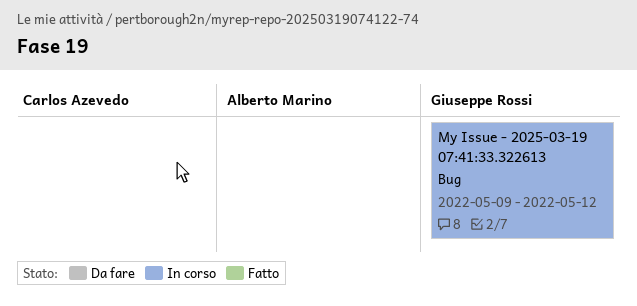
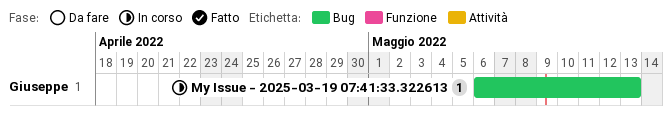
My Issue - 2025-03-19 07:41:33.322613, start: May 9 -> May 6
My Issue - 2025-03-19 07:41:33.322613, due: May 12 -> May 13

